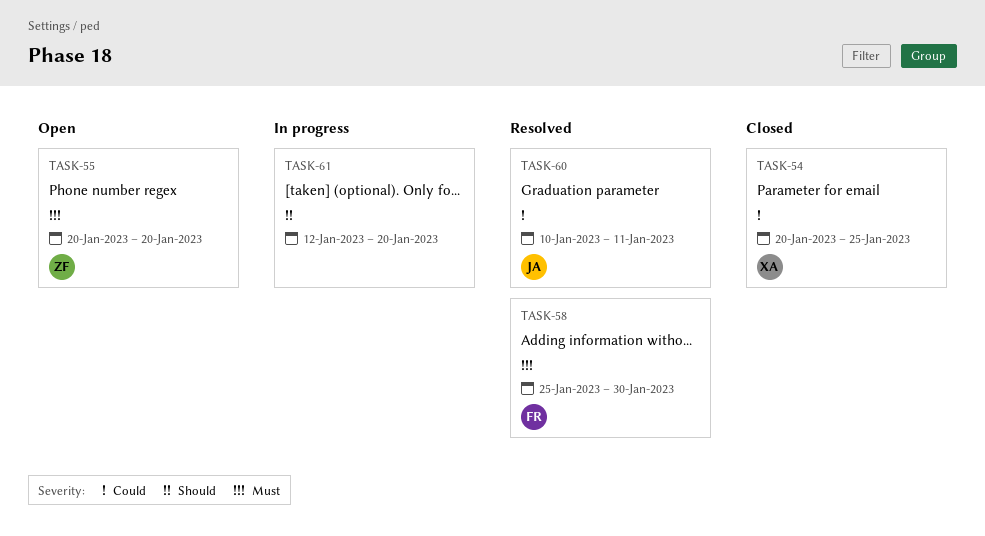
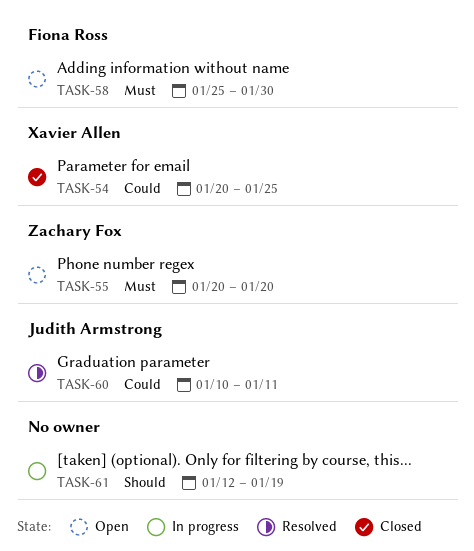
TASK-58, status: Resolved -> Open
TASK-61, due: Jan 20 -> Jan 19

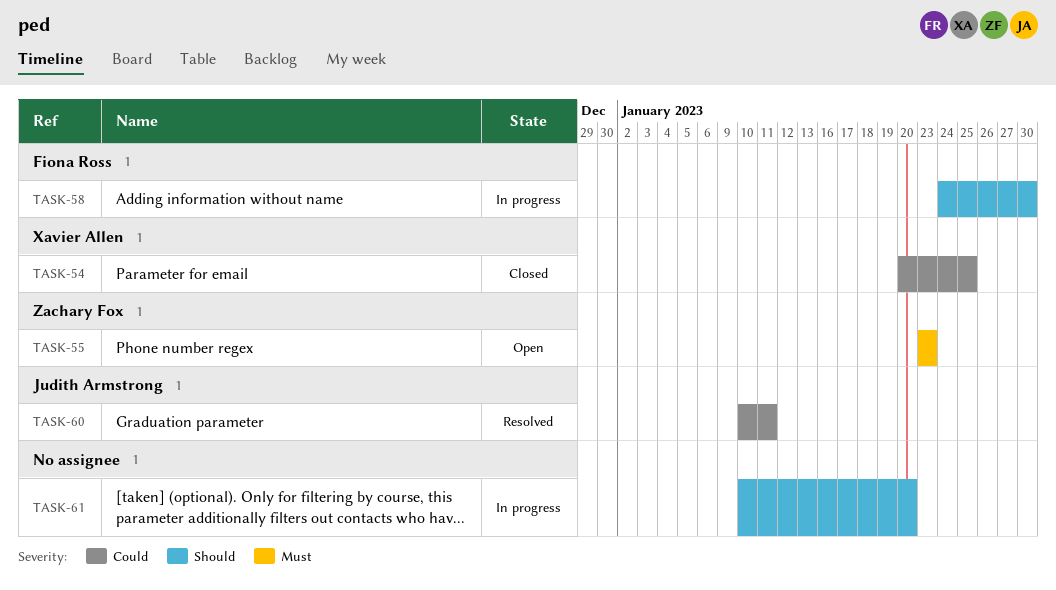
TASK-55, start: Jan 20 -> Jan 23
TASK-55, due: Jan 20 -> Jan 23
TASK-58, status: Open -> In progress
TASK-58, priority: Must -> Should
TASK-58, start: Jan 25 -> Jan 24
TASK-61, start: Jan 12 -> Jan 10
TASK-61, due: Jan 19 -> Jan 20

